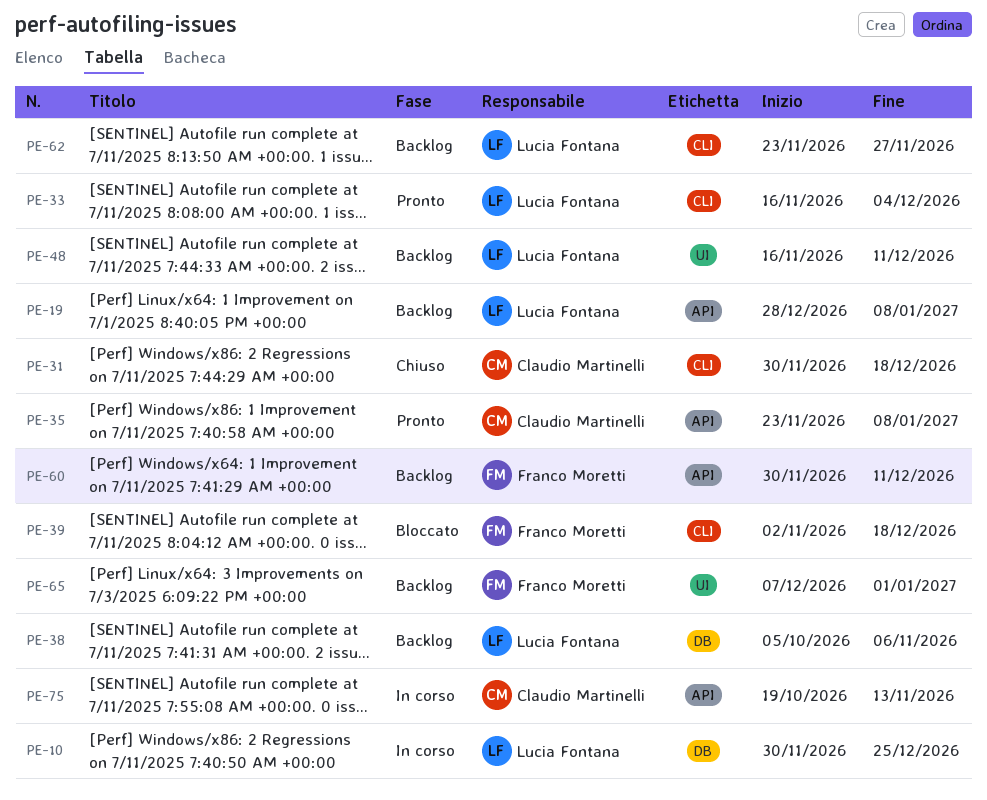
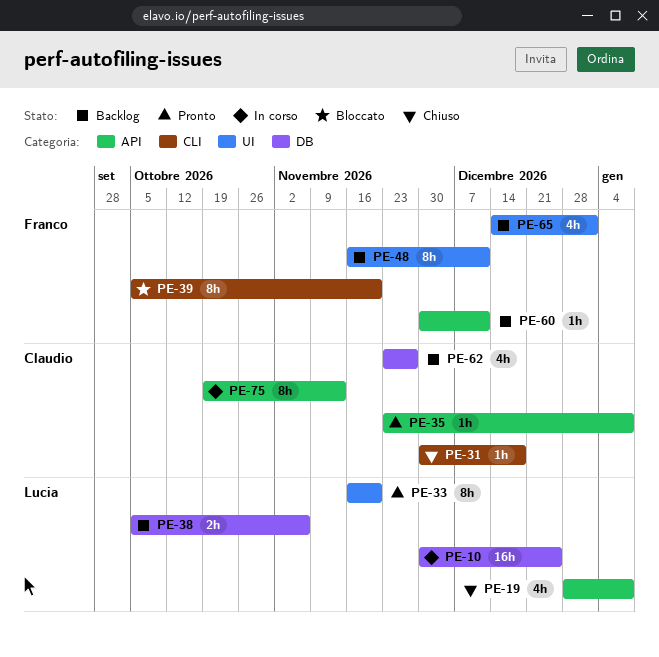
PE-19, status: Backlog -> Chiuso
PE-33, label: CLI -> UI
PE-33, due: Dec 4 -> Nov 20
PE-39, start: Nov 2 -> Oct 5
PE-39, due: Dec 18 -> Nov 20
PE-48, owner: Lucia Fontana -> Franco Moretti
PE-62, owner: Lucia Fontana -> Claudio Martinelli
PE-62, label: CLI -> DB
PE-65, start: Dec 7 -> Dec 14

